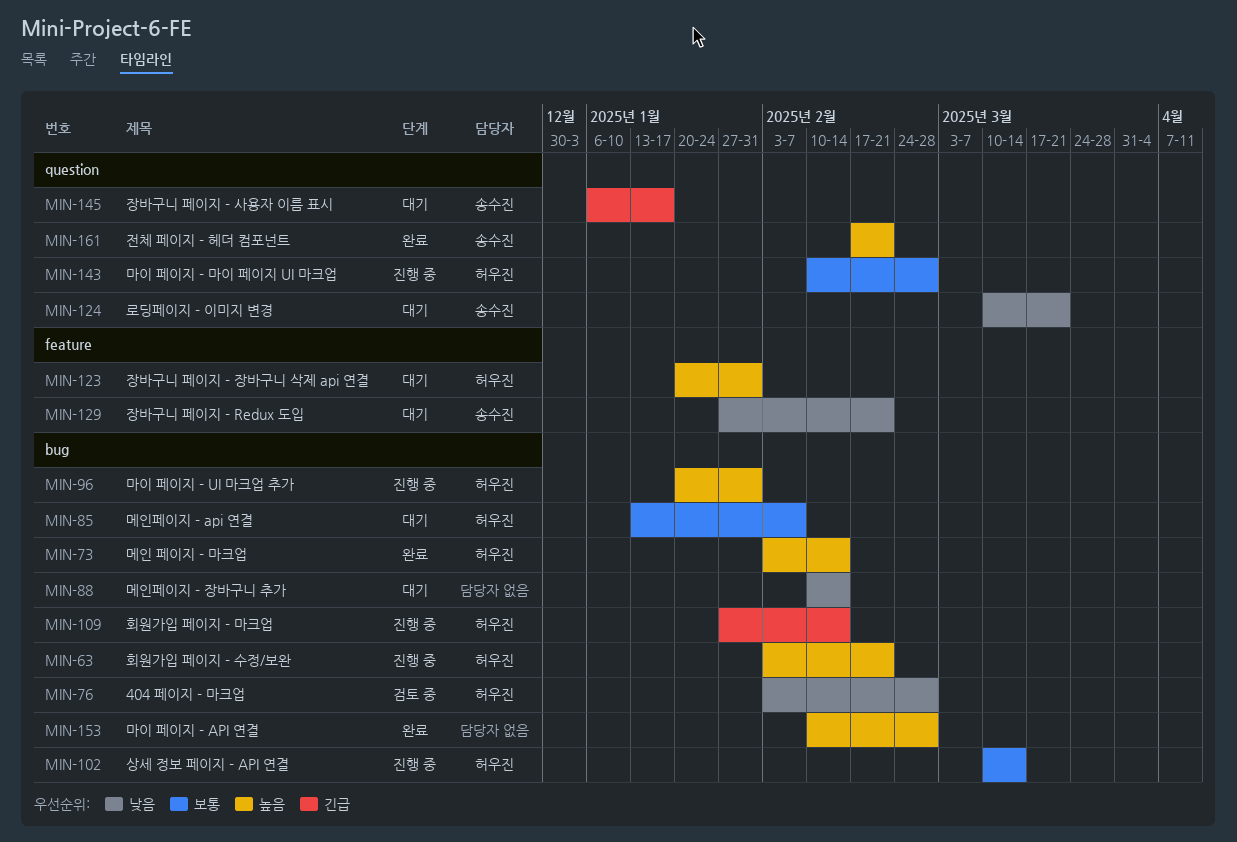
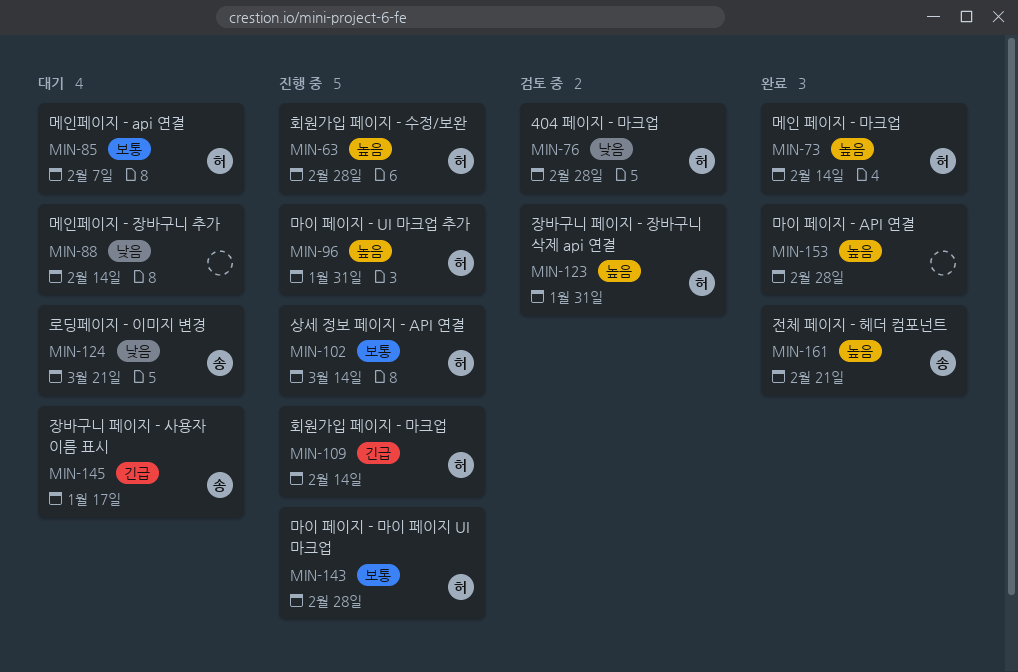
MIN-63, due: Feb 21 -> Feb 28
MIN-123, status: 대기 -> 검토 중
MIN-129: present -> none

